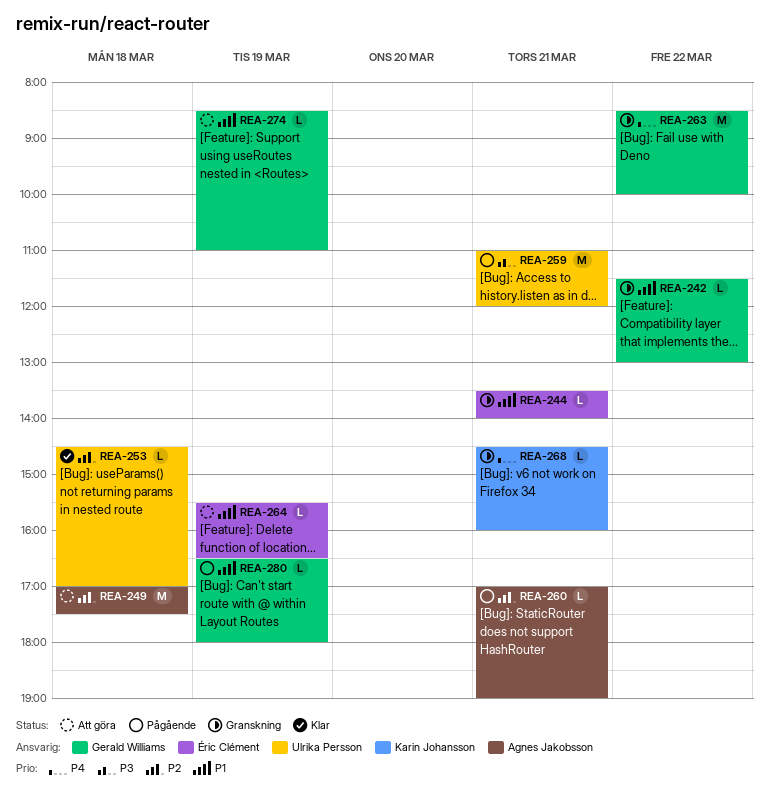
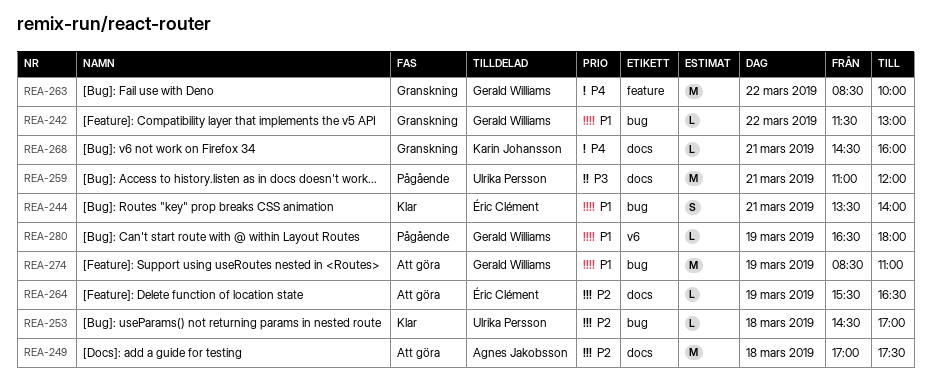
REA-244, status: Granskning -> Klar
REA-244, estimate: L -> S
REA-260: present -> none
REA-264, priority: P1 -> P2
REA-274, estimate: L -> M

